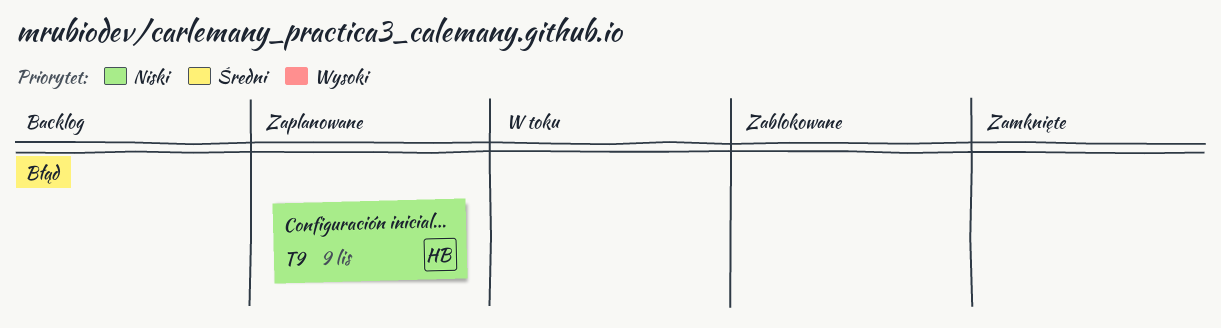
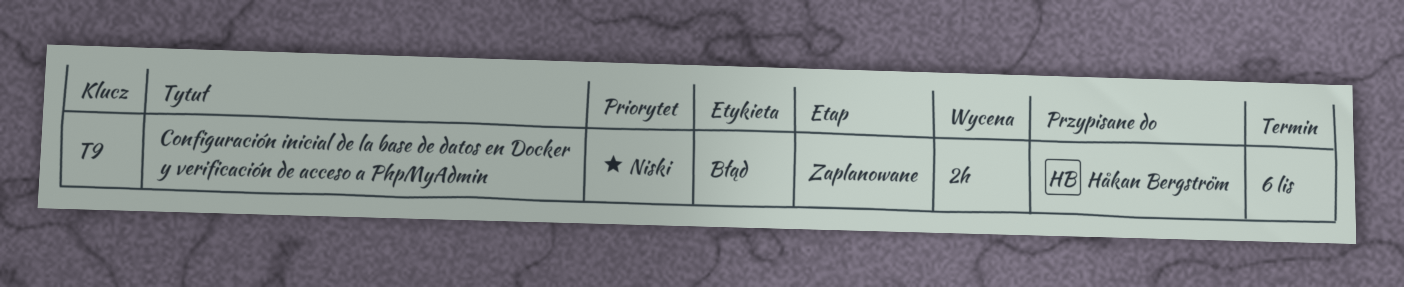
T9, due: Nov 9 -> Nov 6

